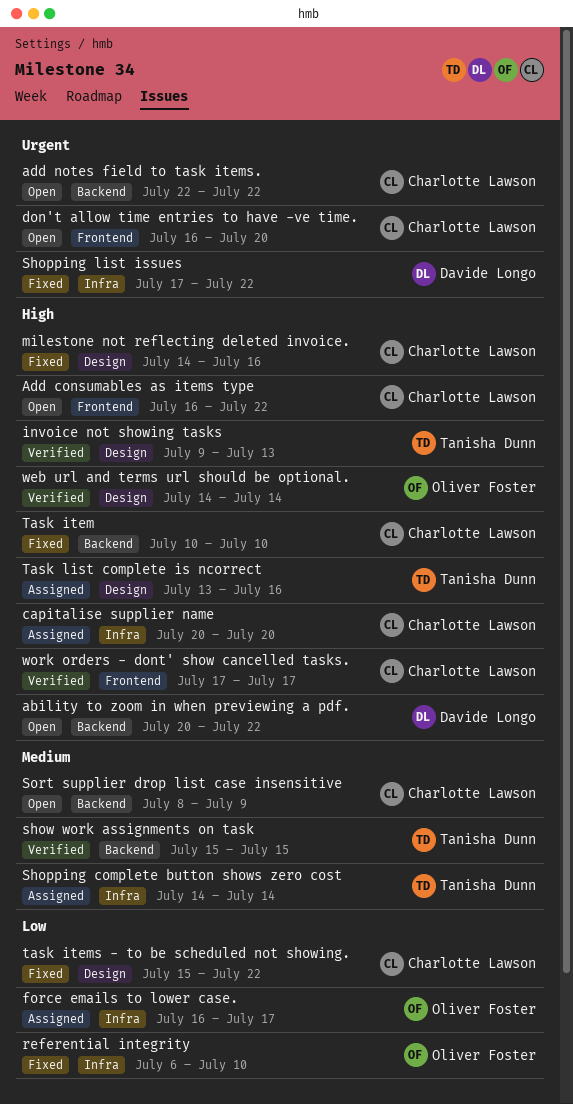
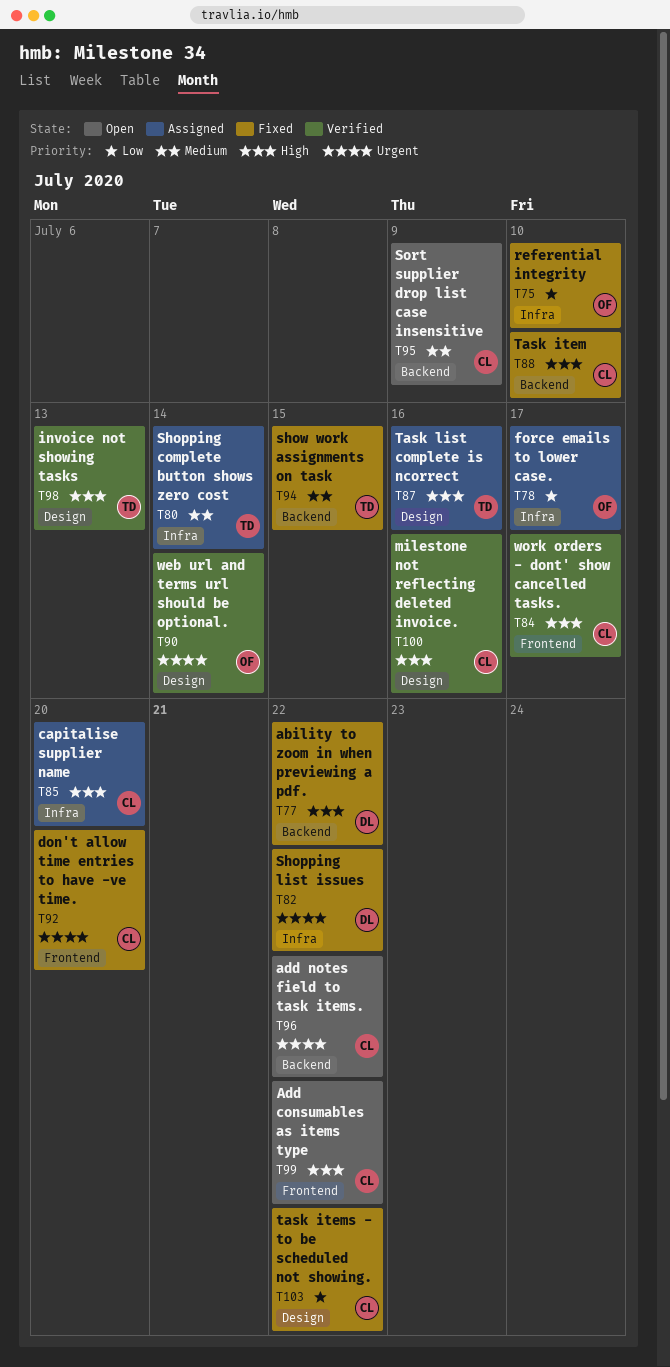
ability to zoom in when previewing a pdf., status: Open -> Fixed
don't allow time entries to have -ve time., status: Open -> Fixed
milestone not reflecting deleted invoice., status: Fixed -> Verified
show work assignments on task, status: Verified -> Fixed
web url and terms url should be optional., priority: High -> Urgent

